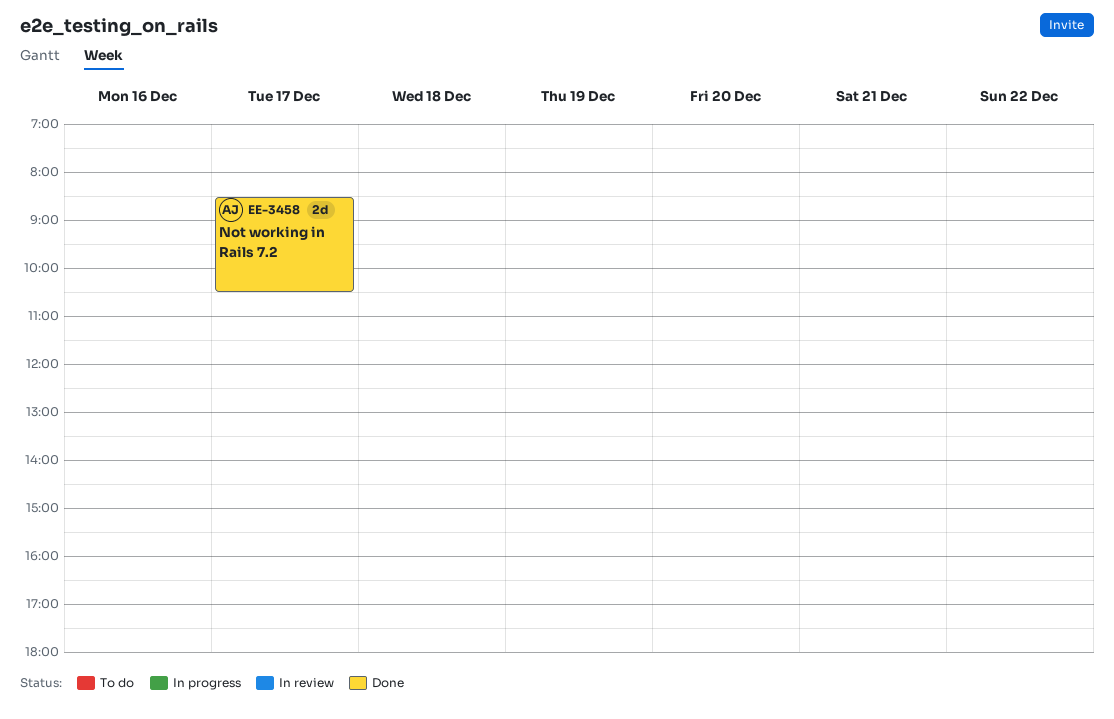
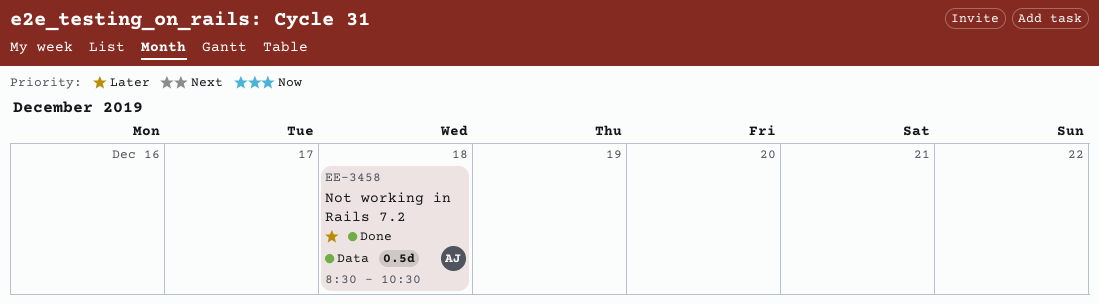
EE-3458, estimate: 2d -> 0.5d
EE-3458, day: Dec 17 -> Dec 18

